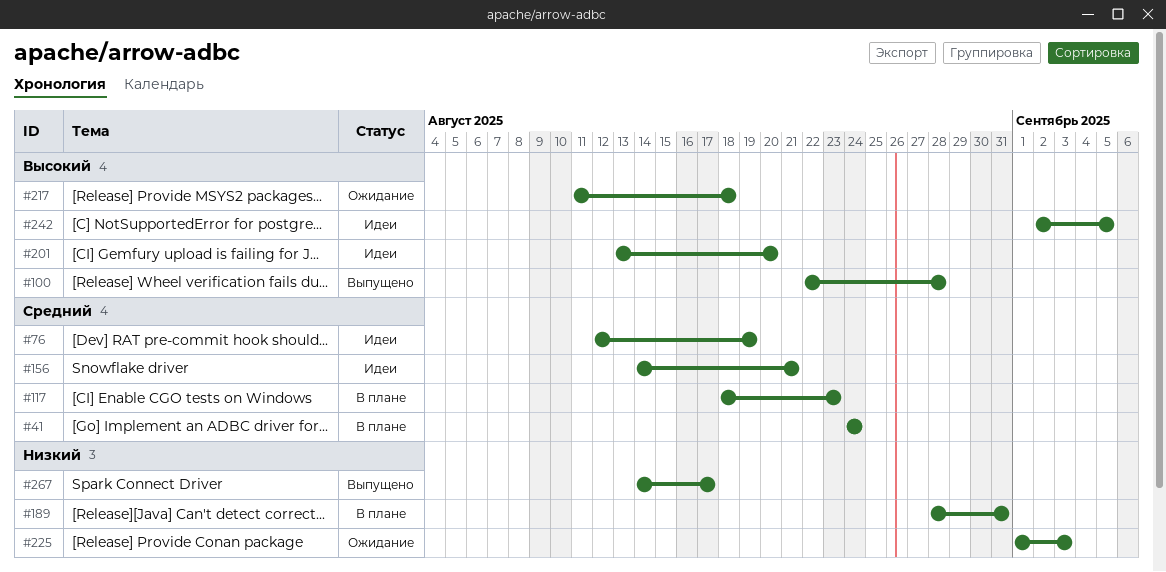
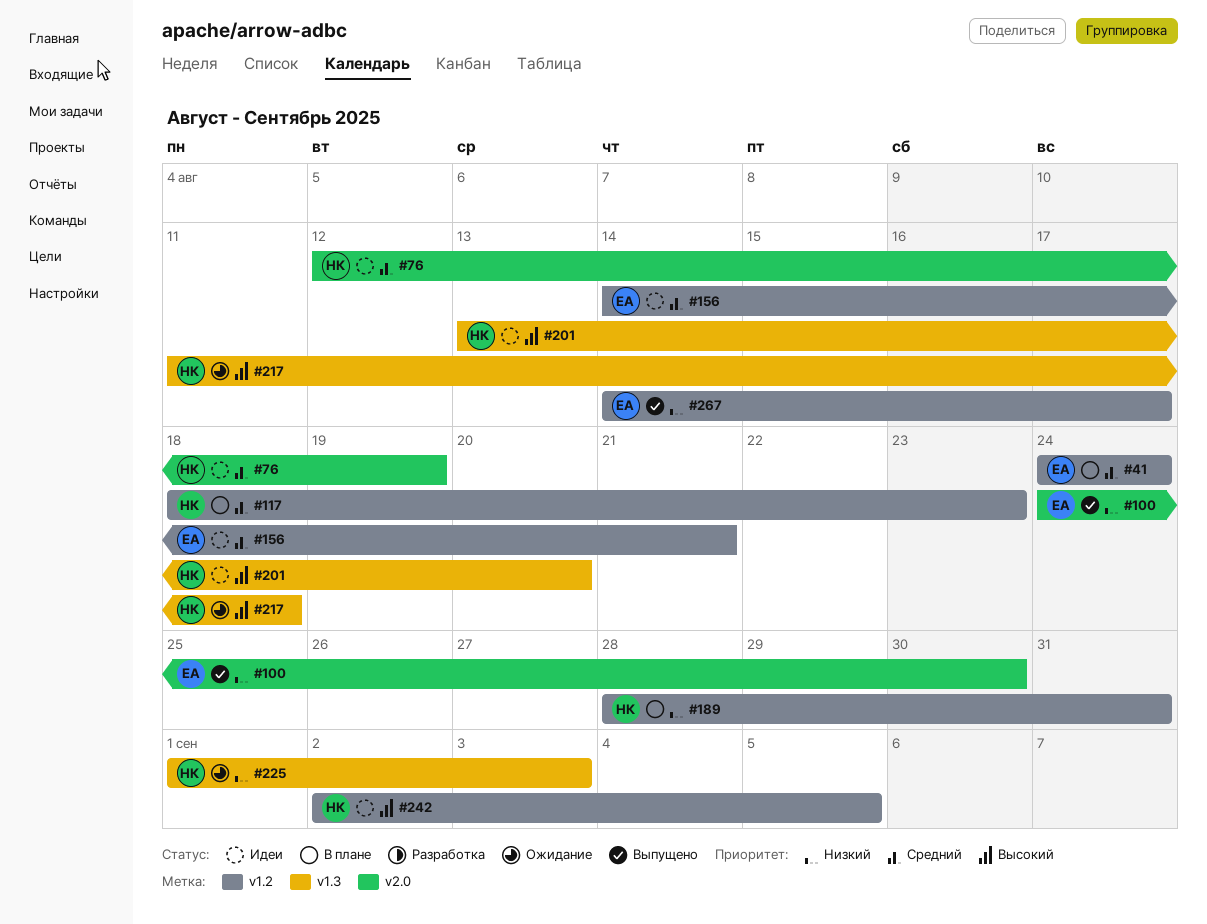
#100, priority: Высокий -> Низкий
#100, start: Aug 22 -> Aug 24
#100, due: Aug 28 -> Aug 30

